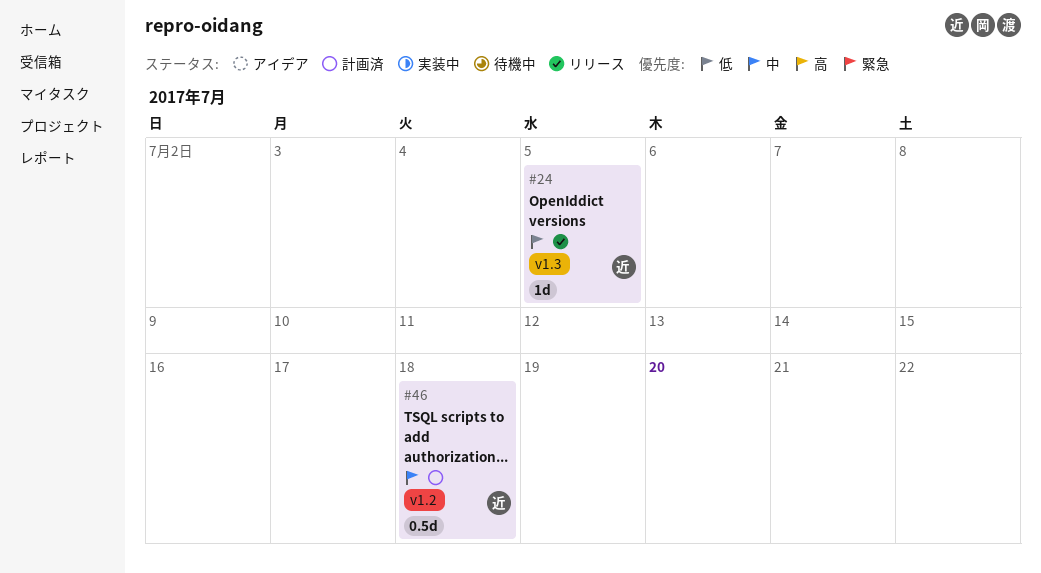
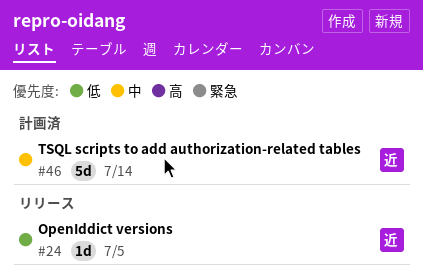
#46, estimate: 0.5d -> 5d
#46, due: Jul 18 -> Jul 14

